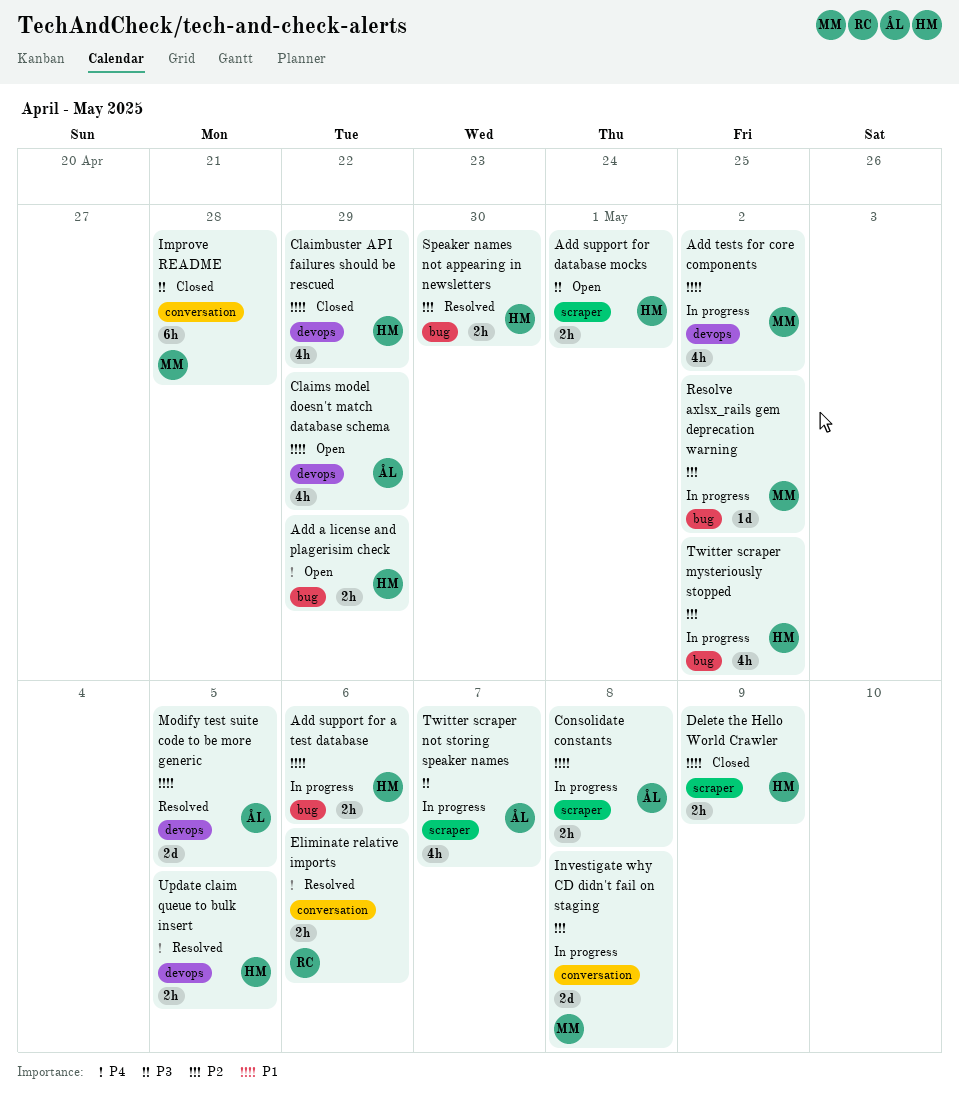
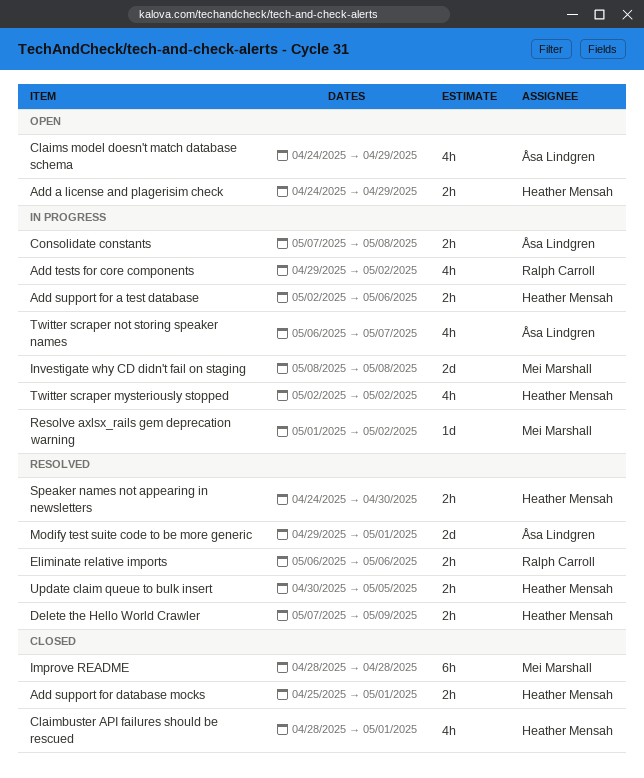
Add support for database mocks, status: Open -> Closed
Add tests for core components, owner: Mei Marshall -> Ralph Carroll
Claimbuster API failures should be rescued, due: Apr 29 -> May 1
Delete the Hello World Crawler, status: Closed -> Resolved
Modify test suite code to be more generic, due: May 5 -> May 1

